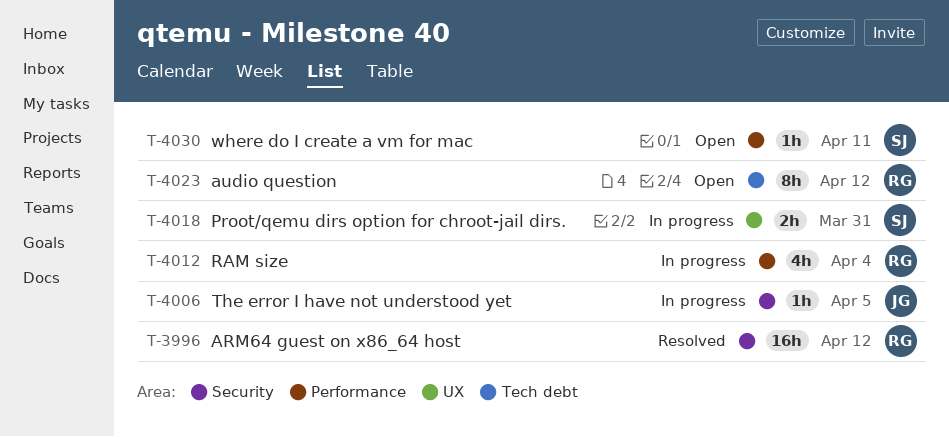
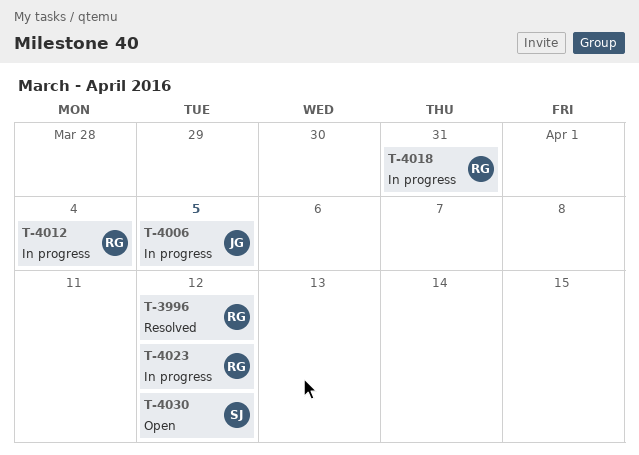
T-4018, owner: SJ -> RG
T-4023, status: Open -> In progress
T-4030, due: Apr 11 -> Apr 12

